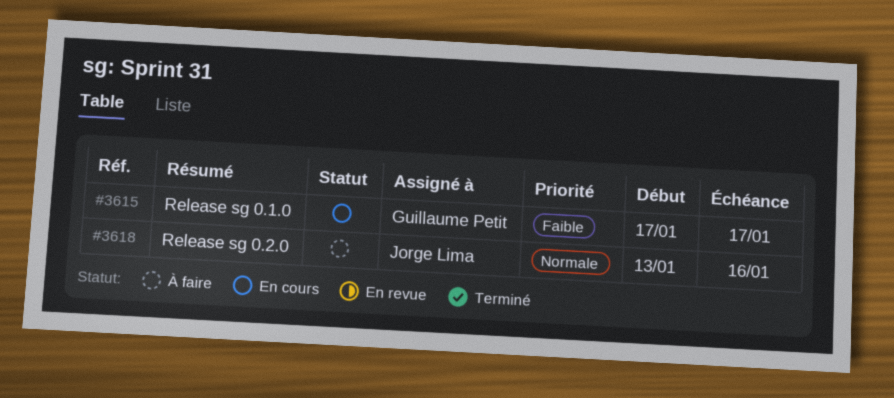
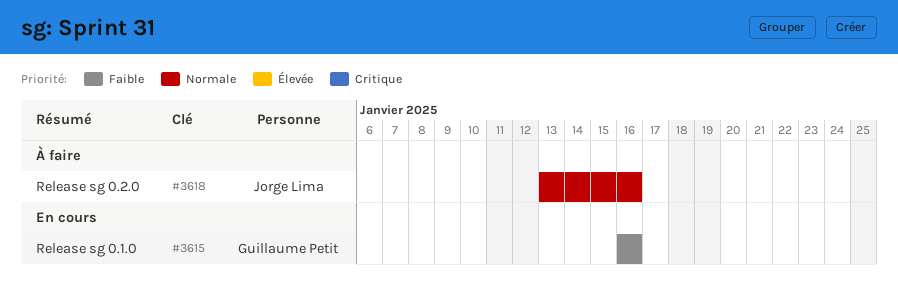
#3615, start: Jan 17 -> Jan 16
#3615, due: Jan 17 -> Jan 16

